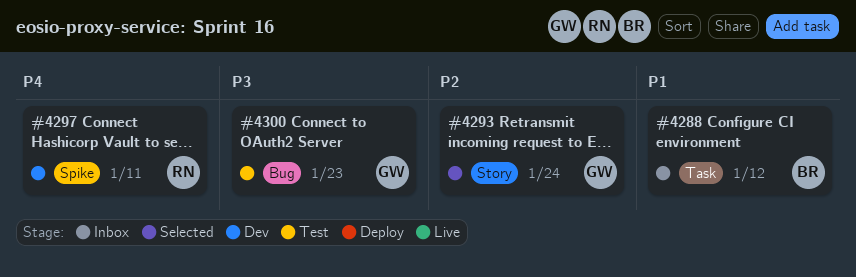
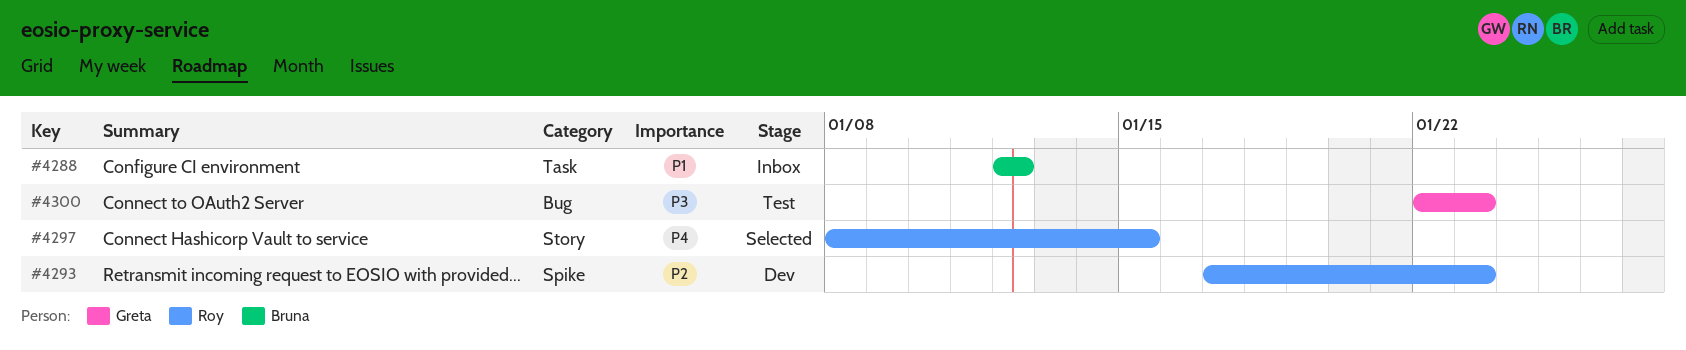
#4293, status: Selected -> Dev
#4293, owner: Greta -> Roy
#4293, label: Story -> Spike
#4293, due: Jan 24 -> Jan 23
#4297, status: Dev -> Selected
#4297, label: Spike -> Story
#4297, due: Jan 11 -> Jan 15

